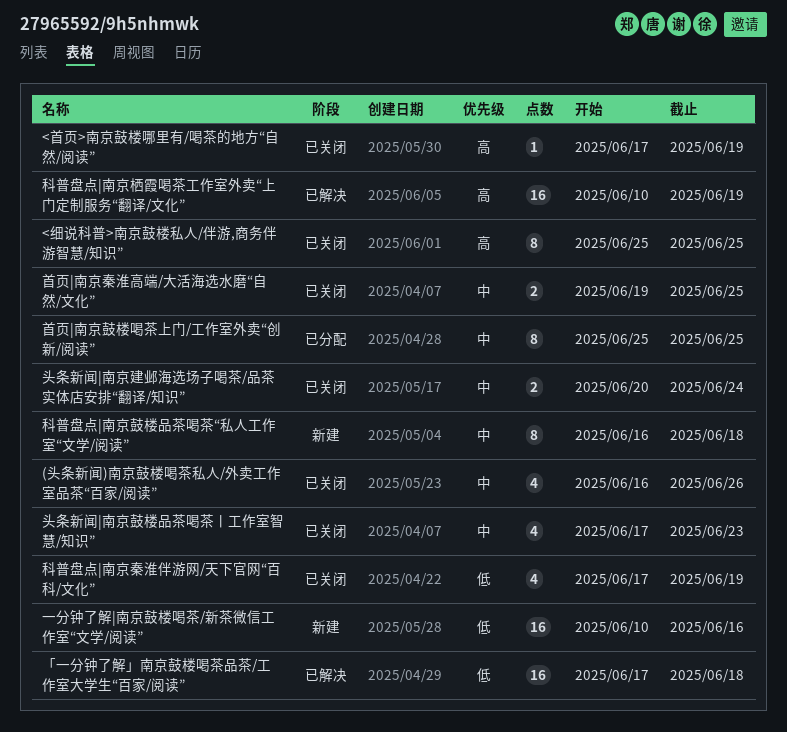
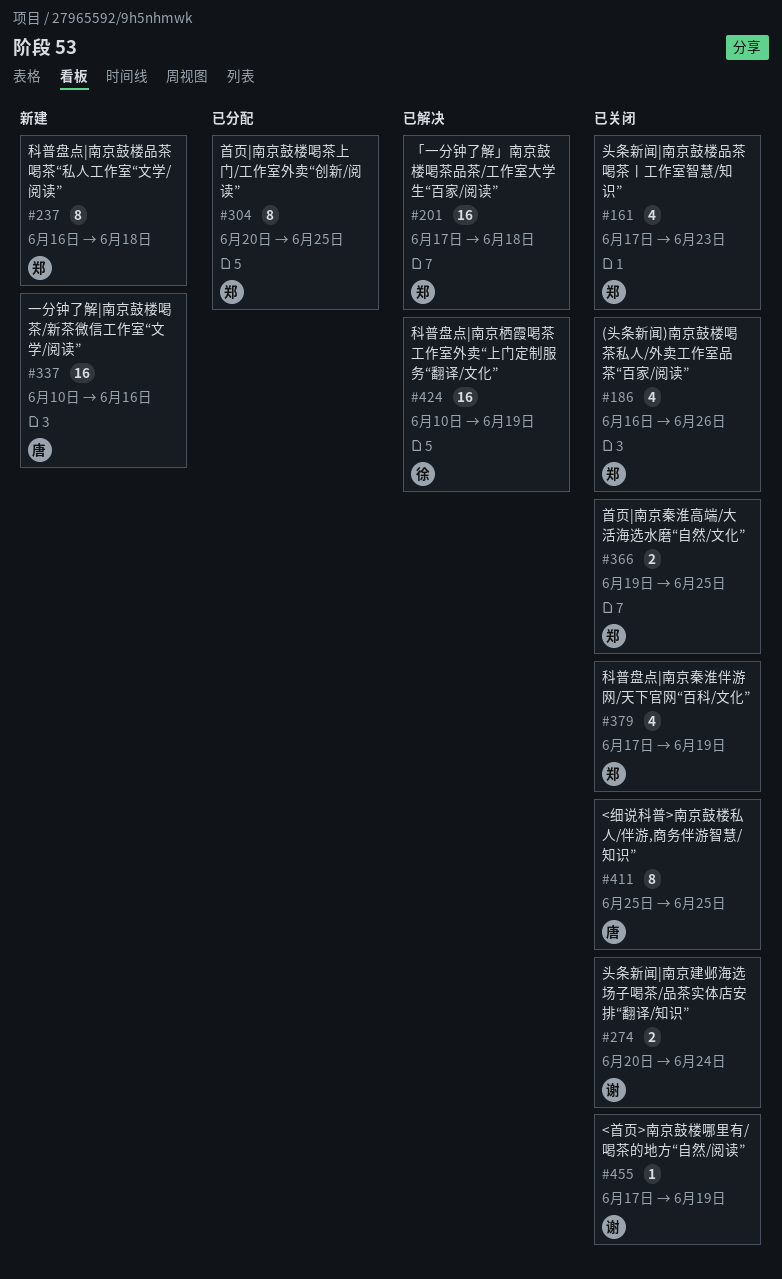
首页|南京鼓楼喝茶上门/工作室外卖“创新/阅读”, start: Jun 25 -> Jun 20

